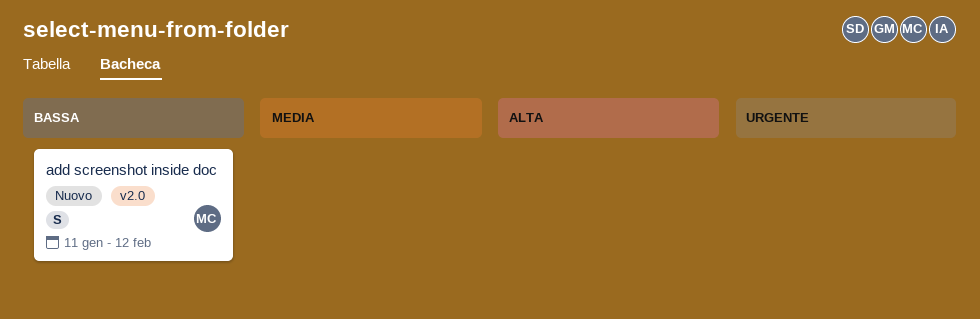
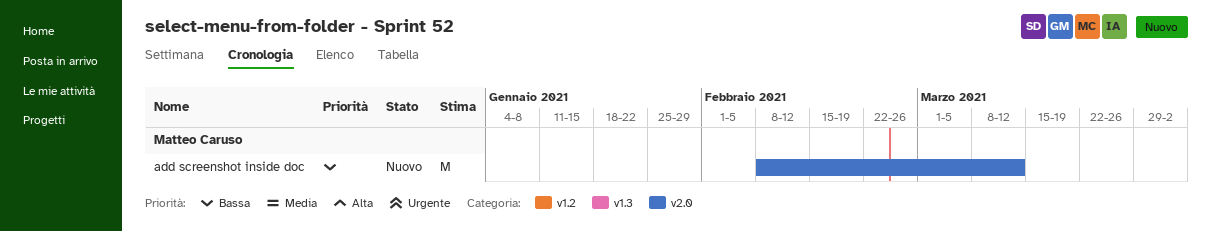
add screenshot inside doc, estimate: S -> M
add screenshot inside doc, start: Jan 11 -> Feb 8
add screenshot inside doc, due: Feb 12 -> Mar 12

